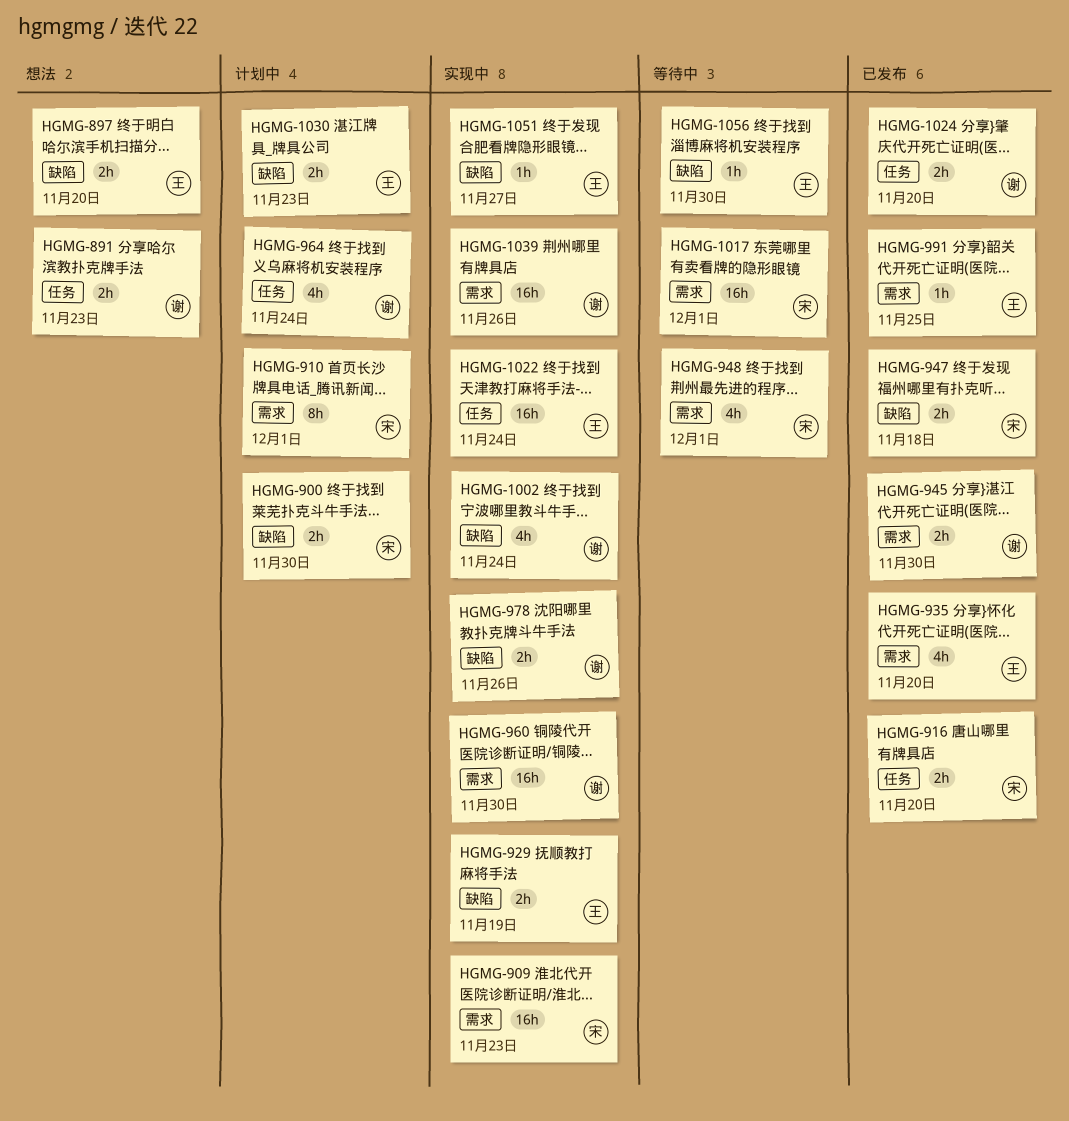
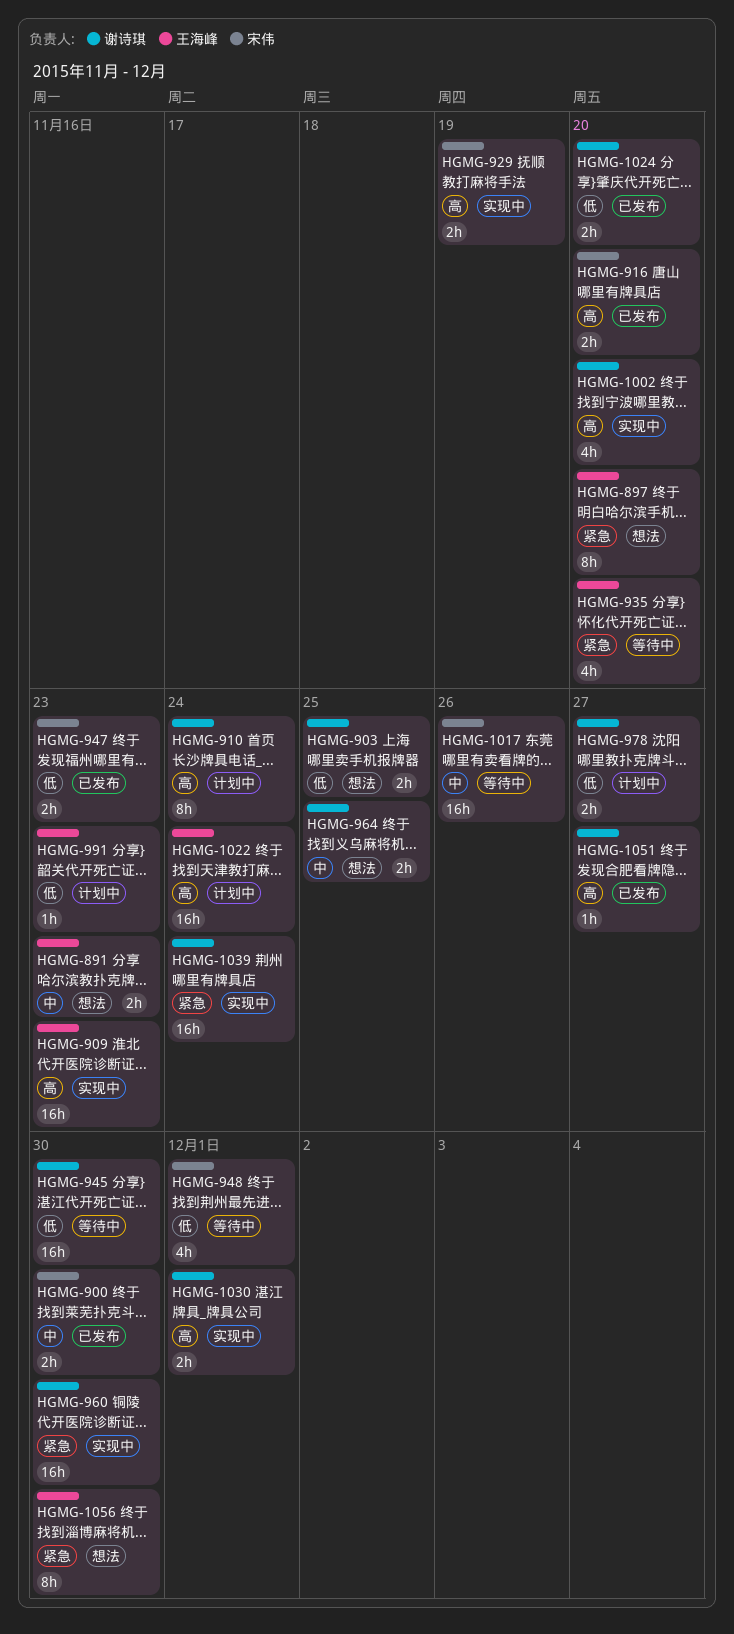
HGMG-891, owner: 谢诗琪 -> 王海峰
HGMG-897, estimate: 2h -> 8h
HGMG-900, status: 计划中 -> 已发布
HGMG-903: none -> present
HGMG-909, owner: 宋伟 -> 王海峰
HGMG-910, owner: 宋伟 -> 谢诗琪
HGMG-910, due: Dec 1 -> Nov 24
HGMG-929, owner: 王海峰 -> 宋伟
HGMG-935, status: 已发布 -> 等待中
HGMG-945, status: 已发布 -> 等待中
HGMG-945, estimate: 2h -> 16h
HGMG-947, due: Nov 18 -> Nov 23
HGMG-964, status: 计划中 -> 想法
HGMG-964, estimate: 4h -> 2h
HGMG-964, due: Nov 24 -> Nov 25
HGMG-978, status: 实现中 -> 计划中
HGMG-978, due: Nov 26 -> Nov 27
HGMG-991, status: 已发布 -> 计划中
HGMG-991, due: Nov 25 -> Nov 23
HGMG-1002, due: Nov 24 -> Nov 20
HGMG-1017, due: Dec 1 -> Nov 26
HGMG-1022, status: 实现中 -> 计划中
HGMG-1030, status: 计划中 -> 实现中
HGMG-1030, owner: 王海峰 -> 谢诗琪
HGMG-1030, due: Nov 23 -> Dec 1
HGMG-1039, due: Nov 26 -> Nov 24
HGMG-1051, status: 实现中 -> 已发布
HGMG-1051, owner: 王海峰 -> 谢诗琪
HGMG-1056, status: 等待中 -> 想法
HGMG-1056, estimate: 1h -> 8h

